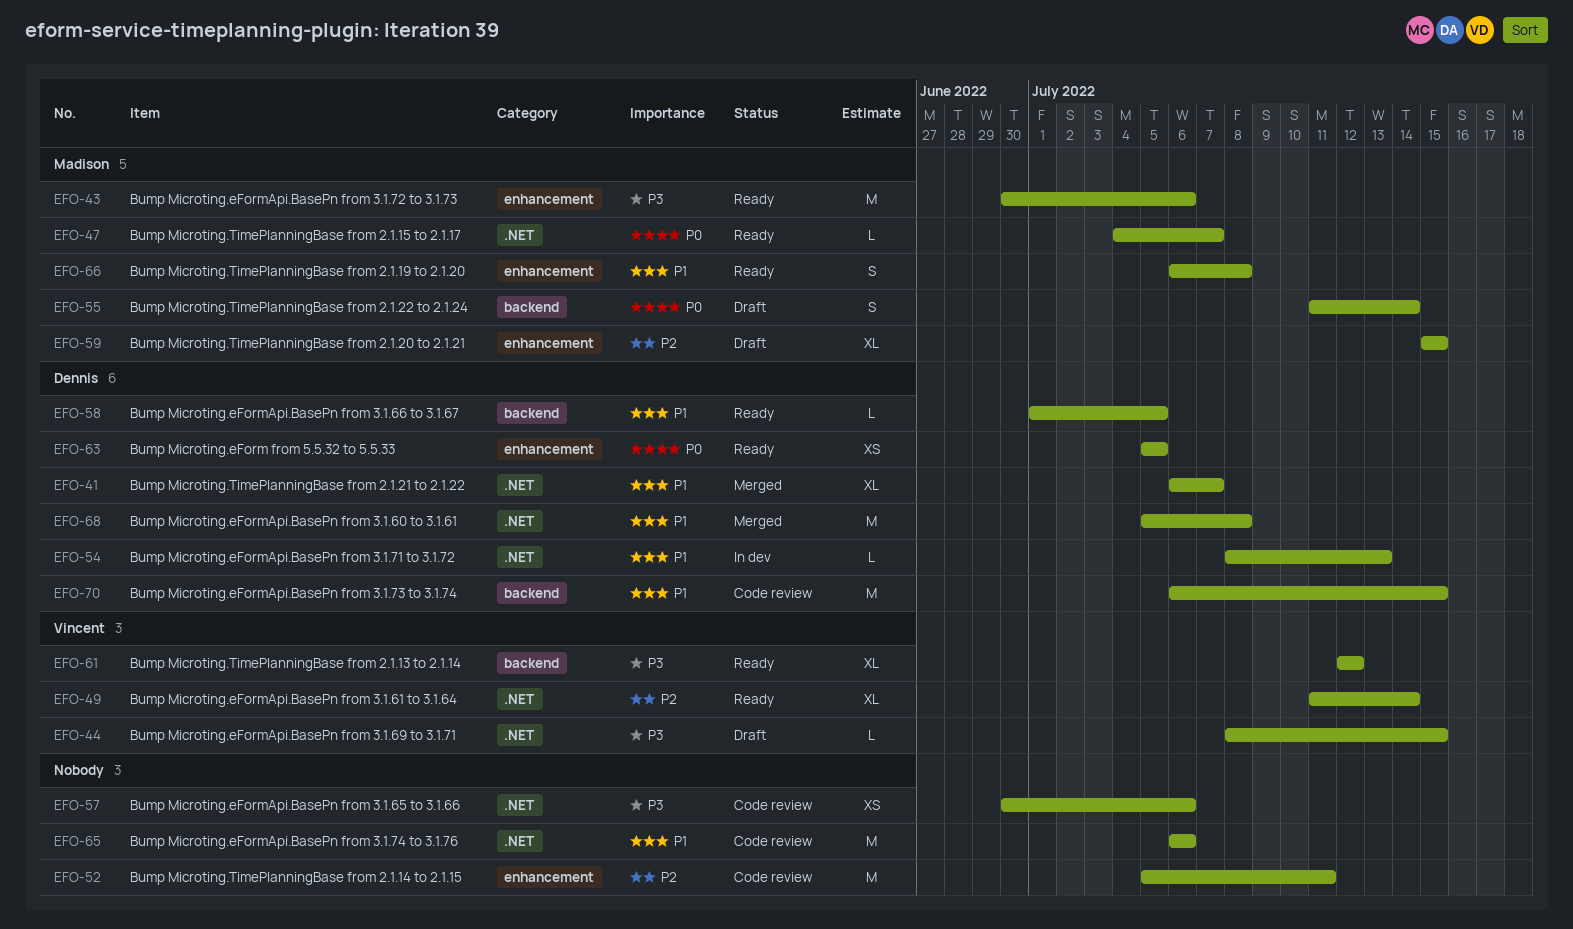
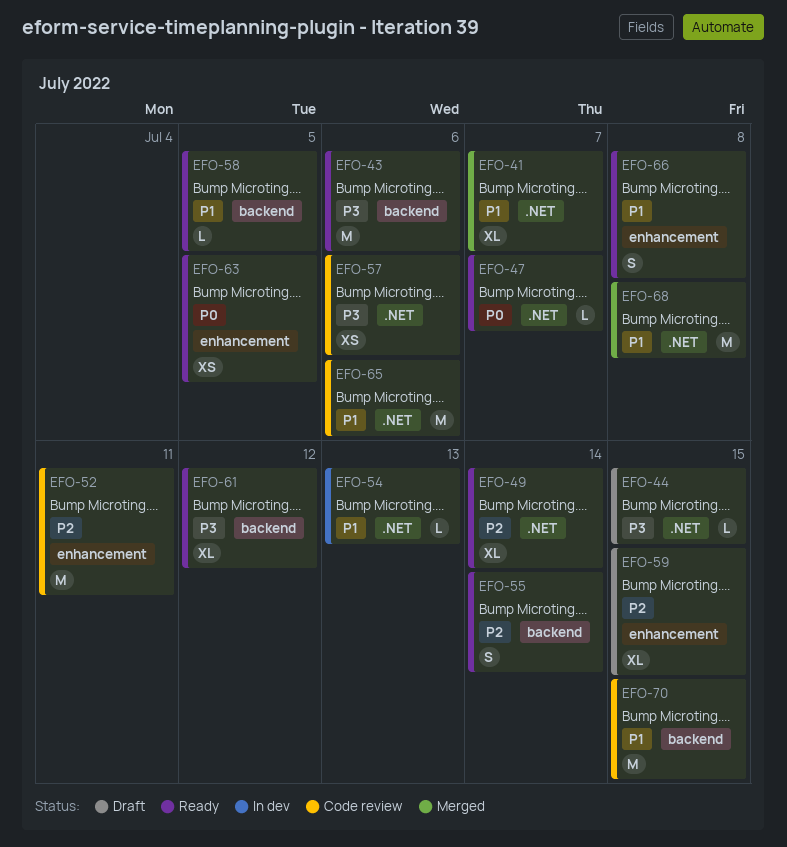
EFO-43, label: enhancement -> backend
EFO-55, status: Draft -> Ready
EFO-55, priority: P0 -> P2

